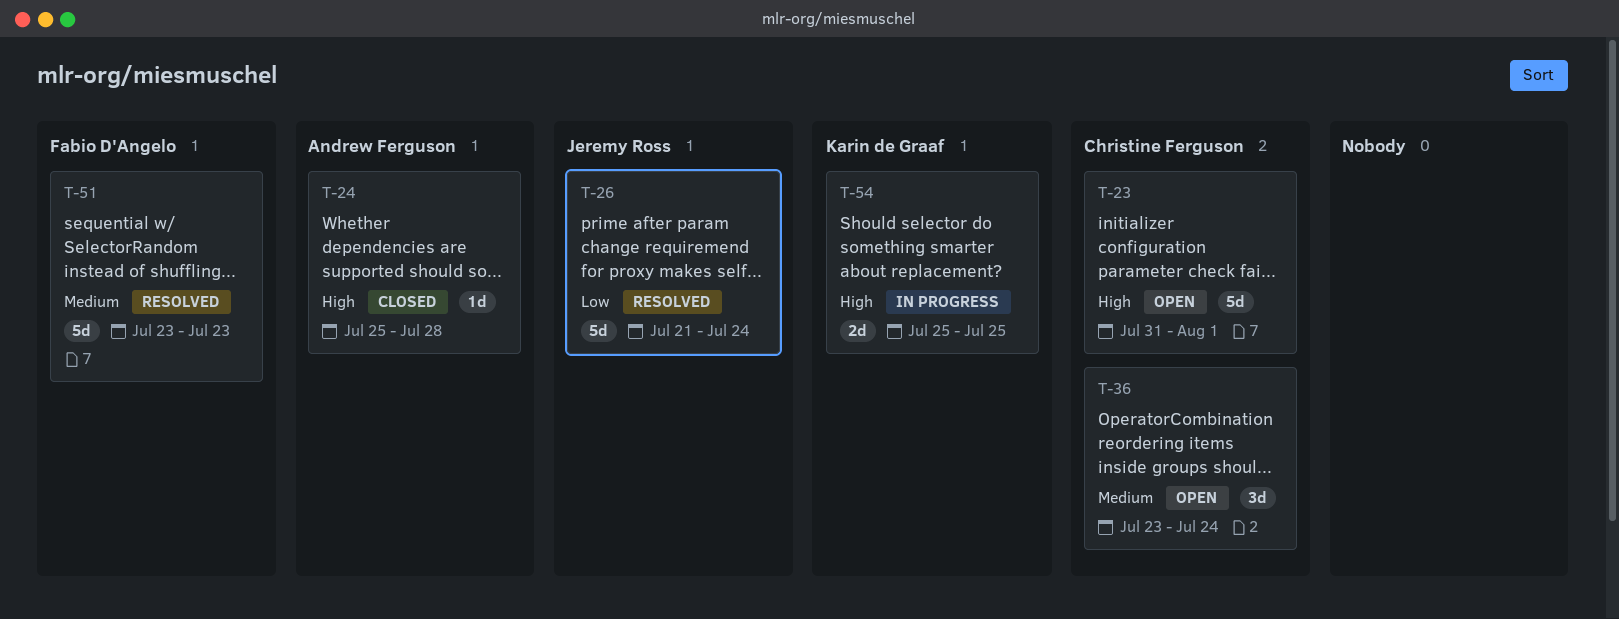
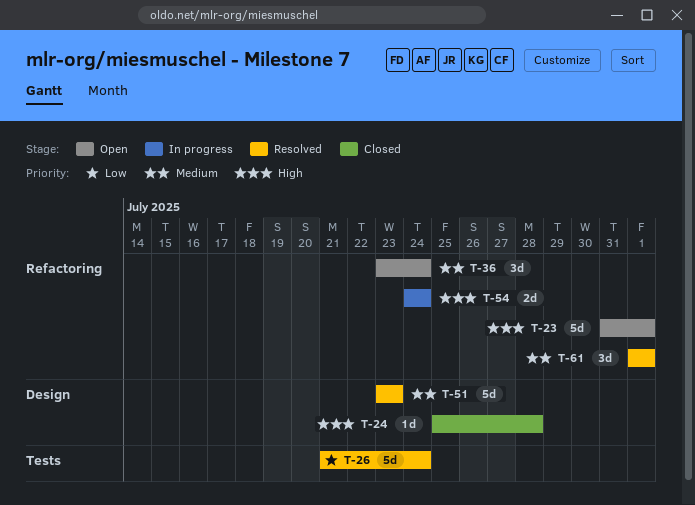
T-54, start: Jul 25 -> Jul 24
T-54, due: Jul 25 -> Jul 24
T-61: none -> present

